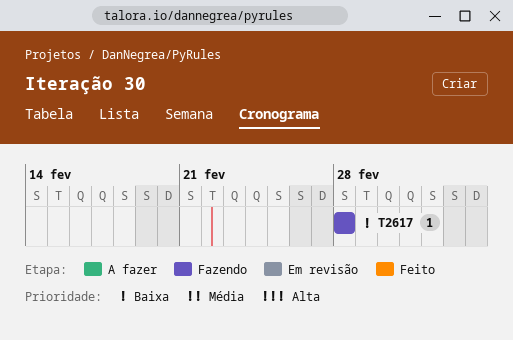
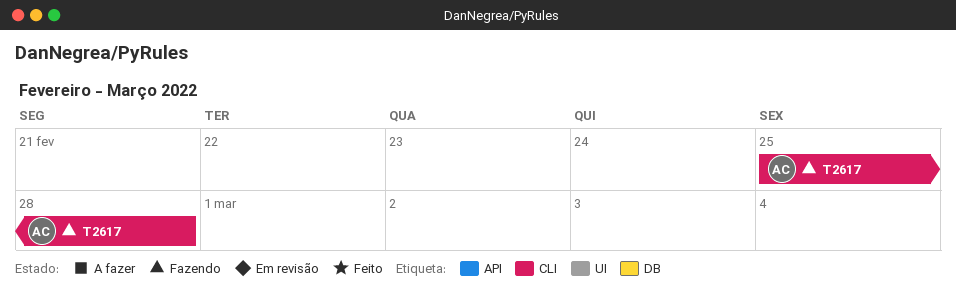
T2617, start: Feb 28 -> Feb 25

